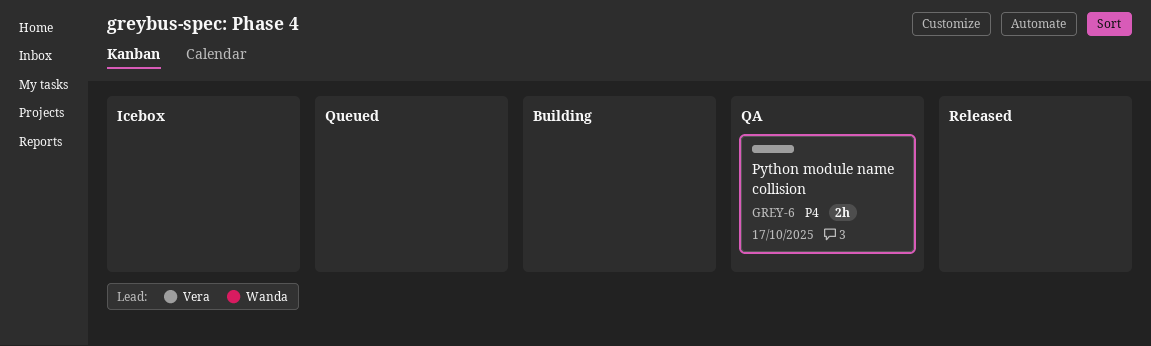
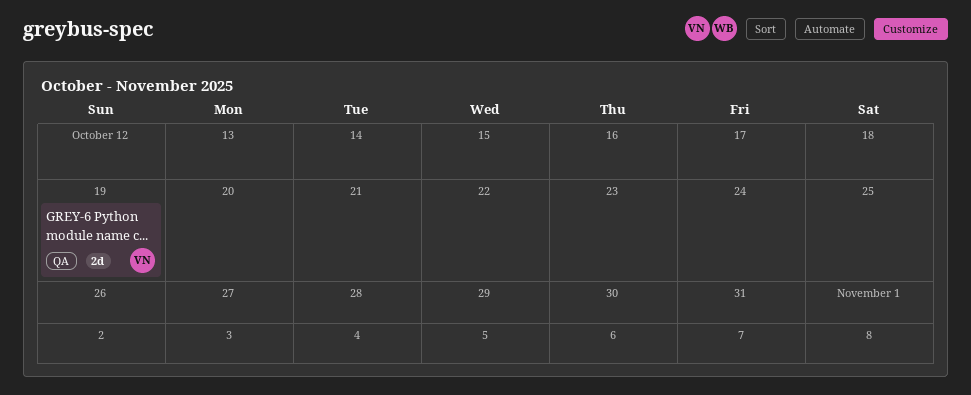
GREY-6, estimate: 2h -> 2d
GREY-6, due: Oct 17 -> Oct 19

